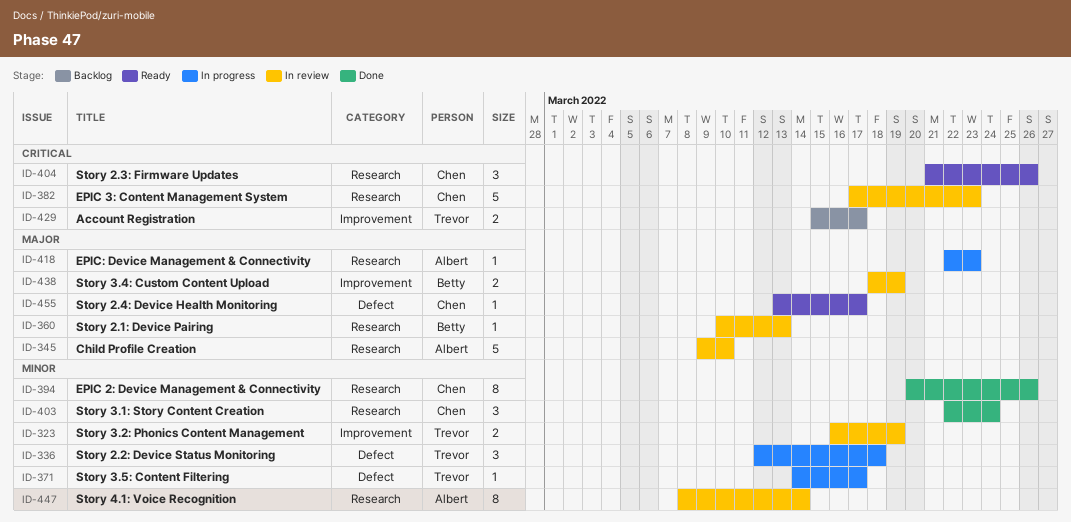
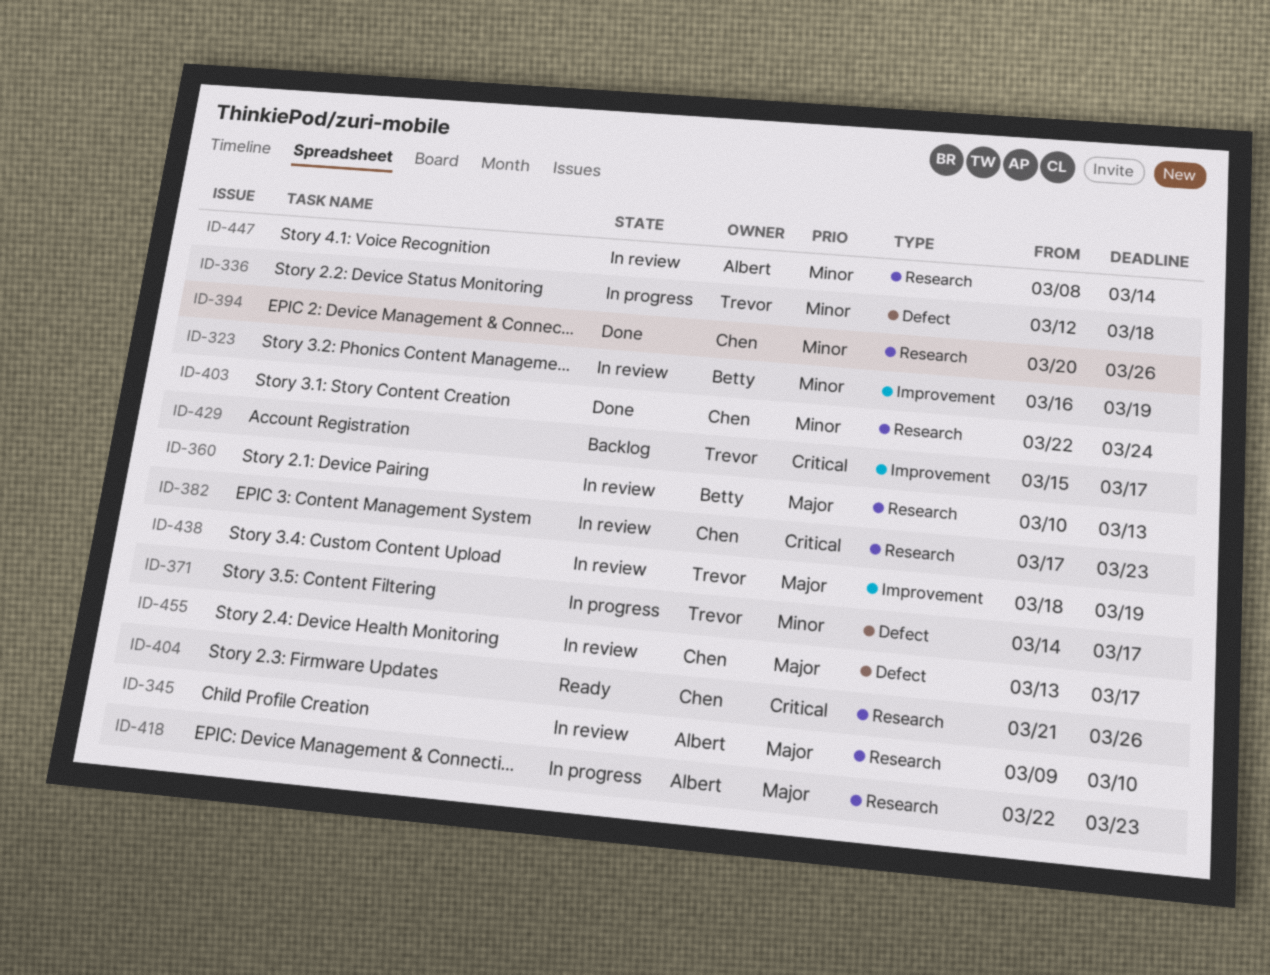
ID-323, owner: Trevor -> Betty
ID-438, owner: Betty -> Trevor
ID-455, status: Ready -> In review

